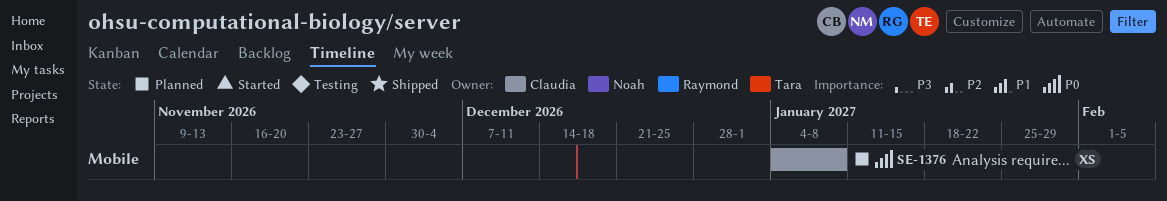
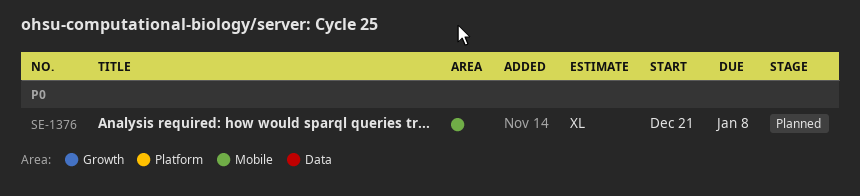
SE-1376, estimate: XS -> XL
SE-1376, start: Jan 4 -> Dec 21

